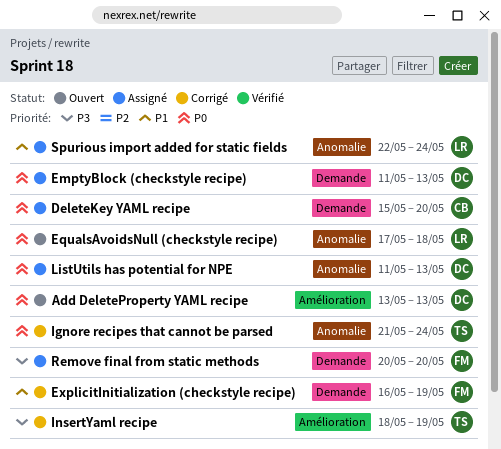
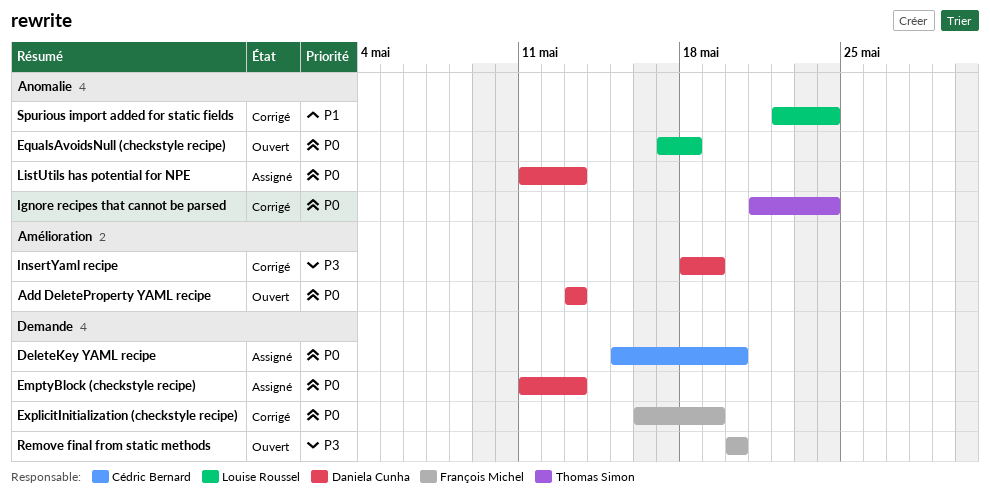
ExplicitInitialization (checkstyle recipe), priority: P1 -> P0
InsertYaml recipe, owner: Thomas Simon -> Daniela Cunha
Remove final from static methods, status: Assigné -> Ouvert
Spurious import added for static fields, status: Assigné -> Corrigé

